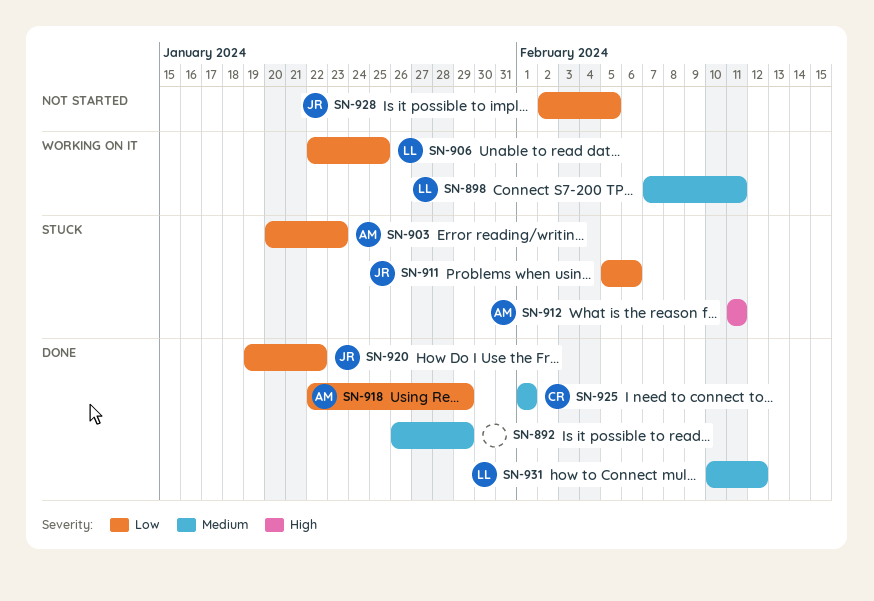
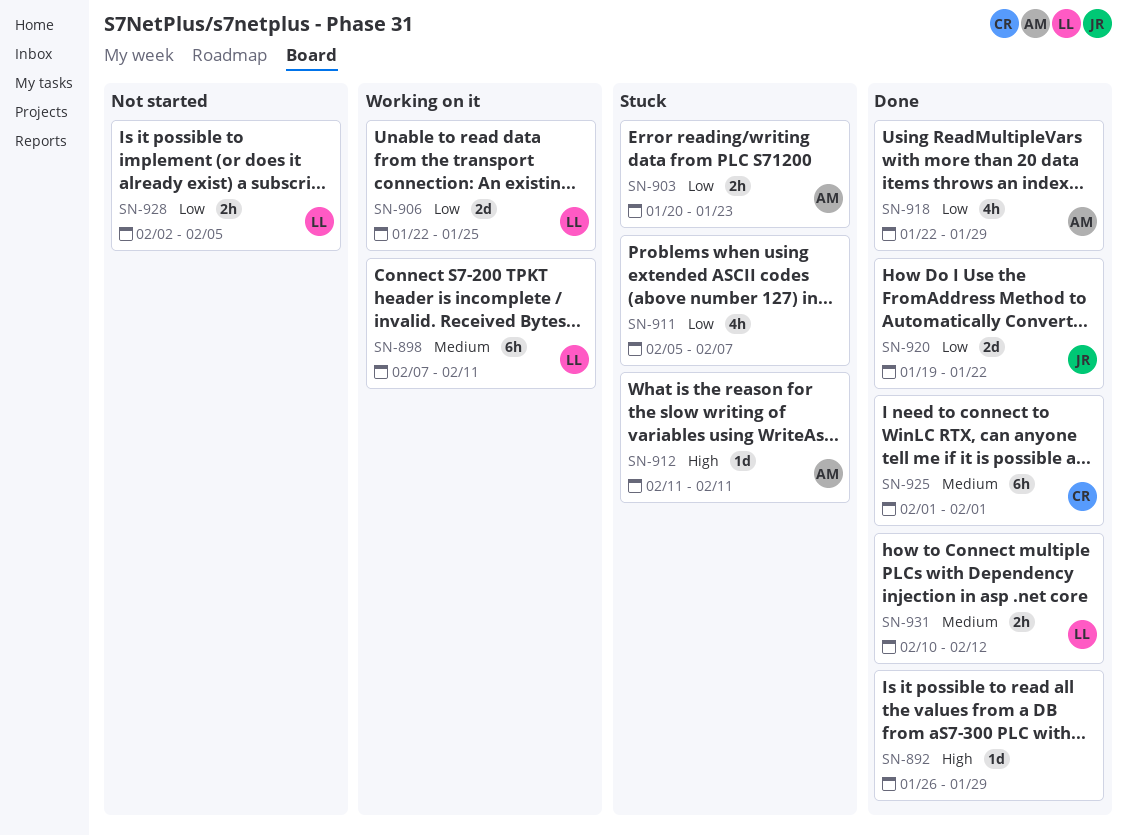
SN-892, priority: Medium -> High
SN-911, owner: JR -> none
SN-911, due: Feb 6 -> Feb 7
SN-928, owner: JR -> LL

